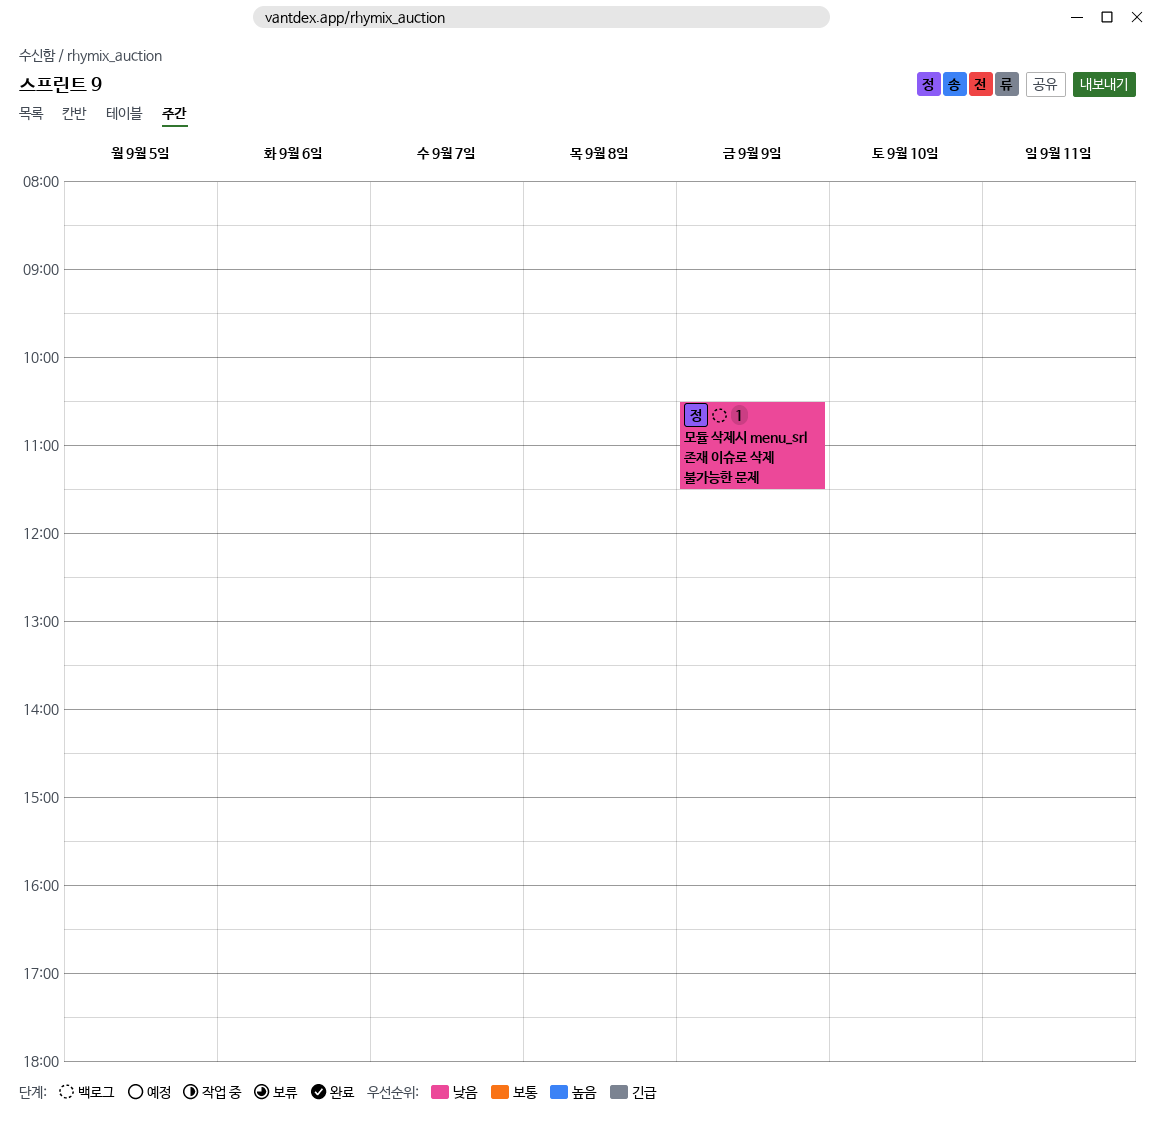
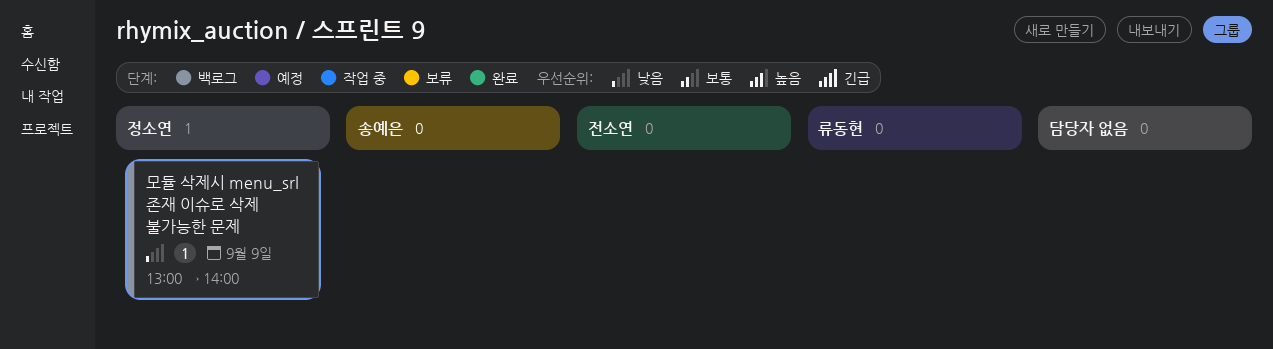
모듈 삭제시 menu_srl 존재 이슈로 삭제 불가능한 문제, begins: 10:30 -> 13:00
모듈 삭제시 menu_srl 존재 이슈로 삭제 불가능한 문제, ends: 11:30 -> 14:00

